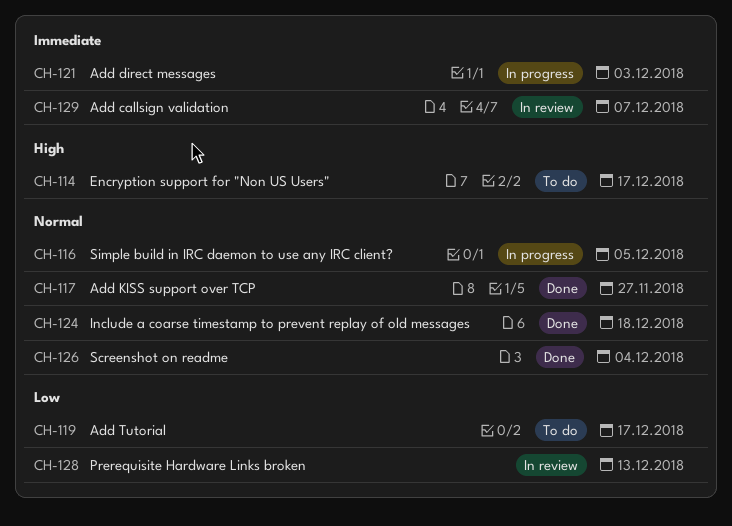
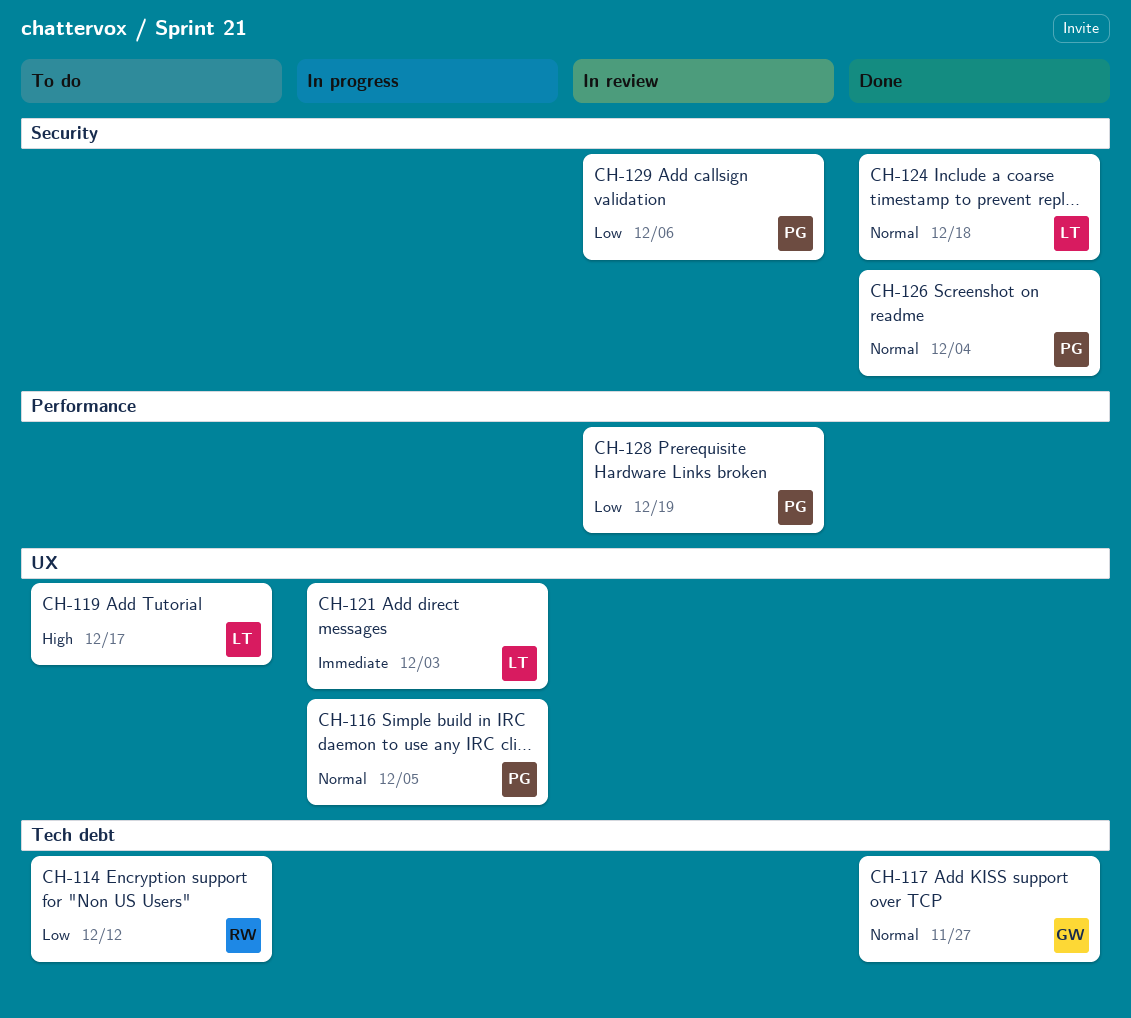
CH-114, priority: High -> Low
CH-114, due: Dec 17 -> Dec 12
CH-119, priority: Low -> High
CH-128, due: Dec 13 -> Dec 19
CH-129, priority: Immediate -> Low
CH-129, due: Dec 7 -> Dec 6

